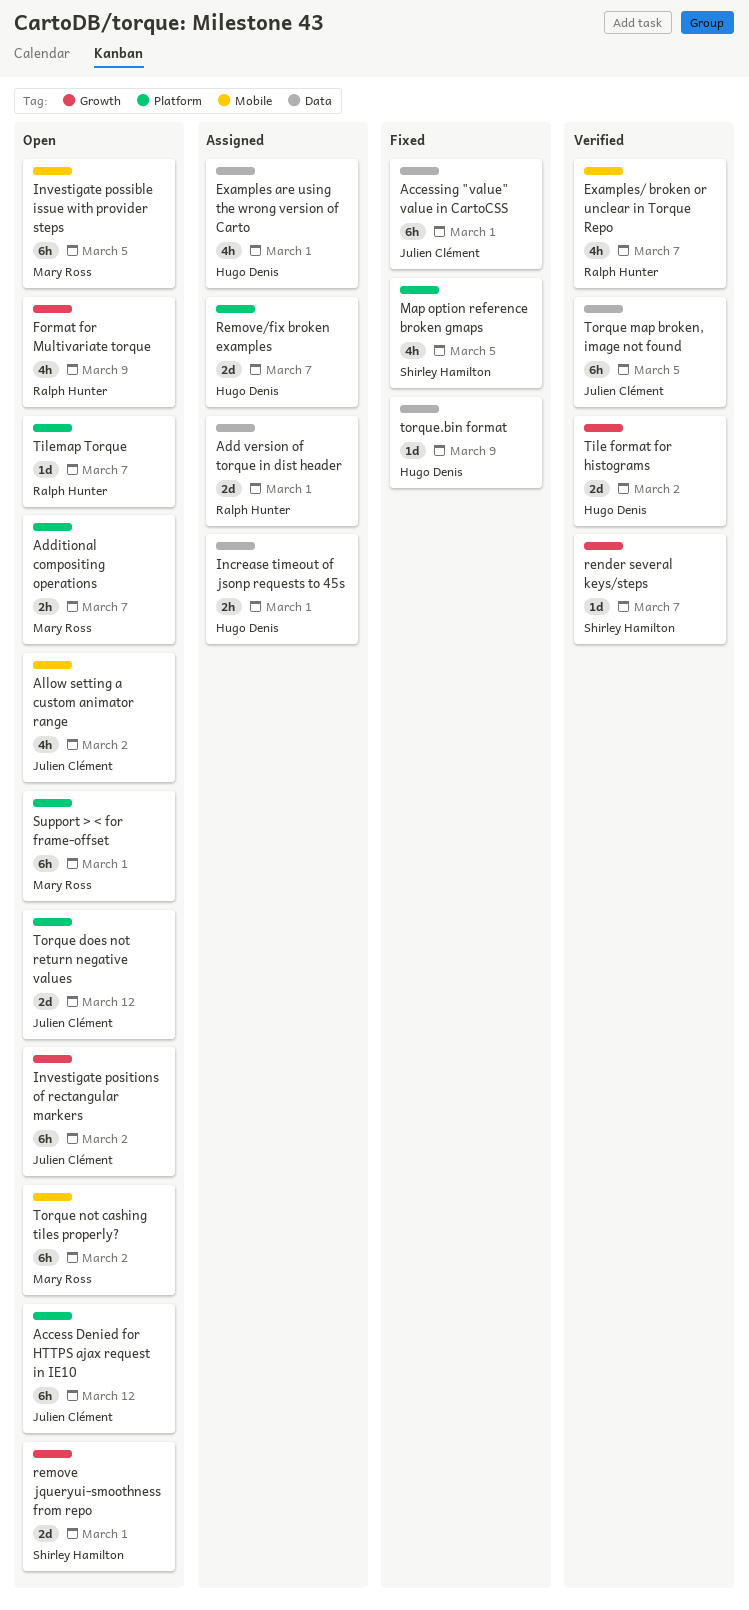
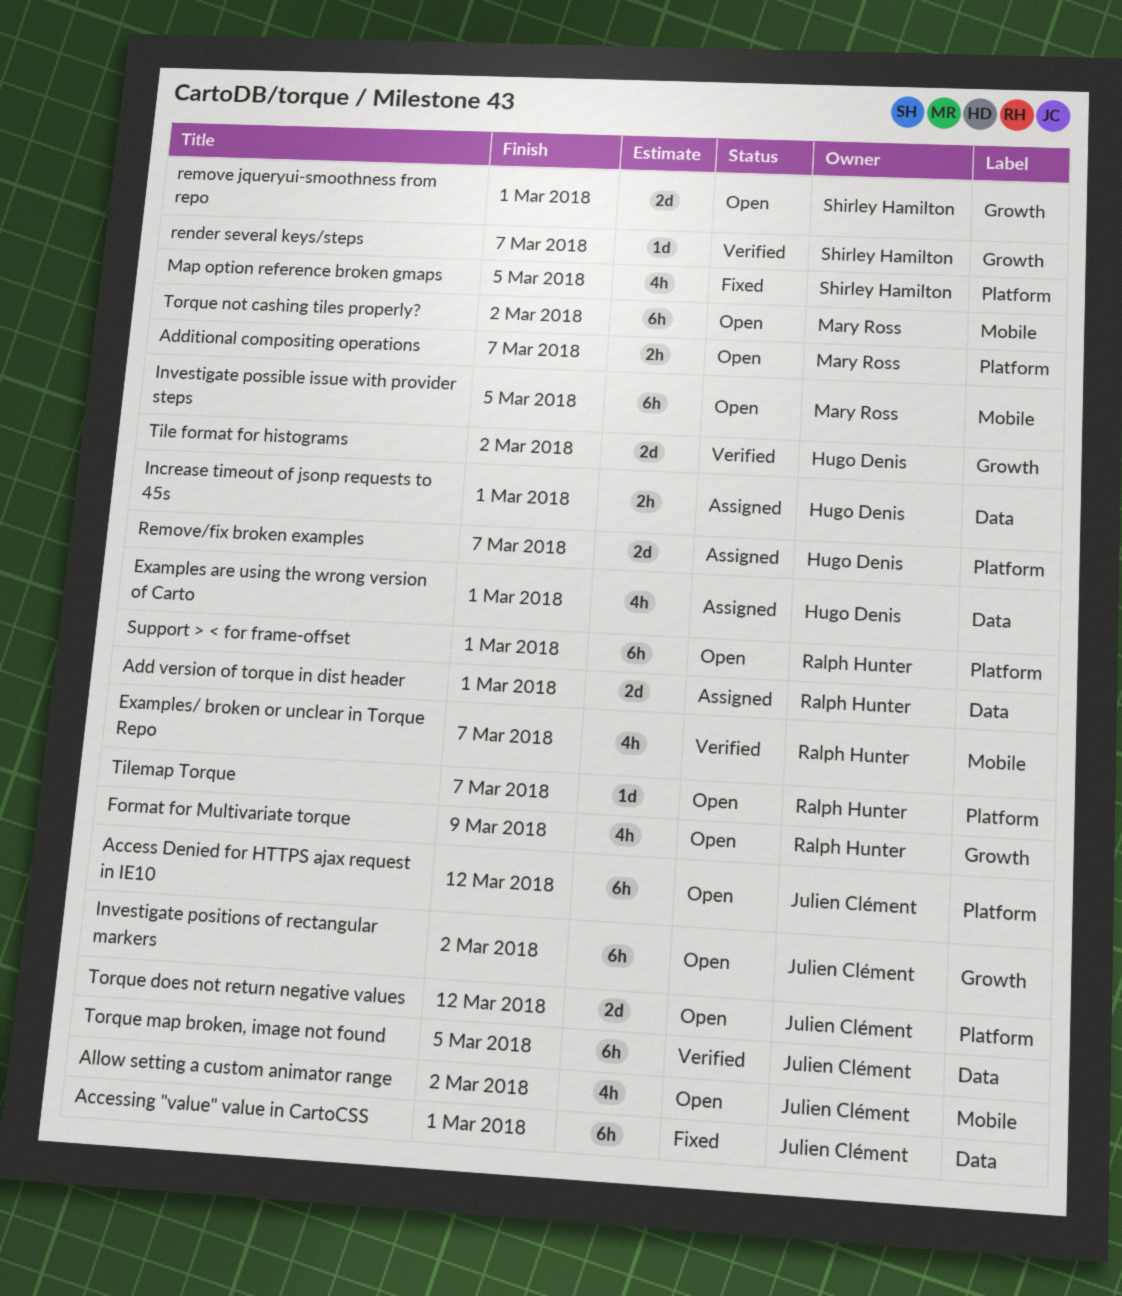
Support > < for frame-offset, owner: Mary Ross -> Ralph Hunter
torque.bin format: present -> none

